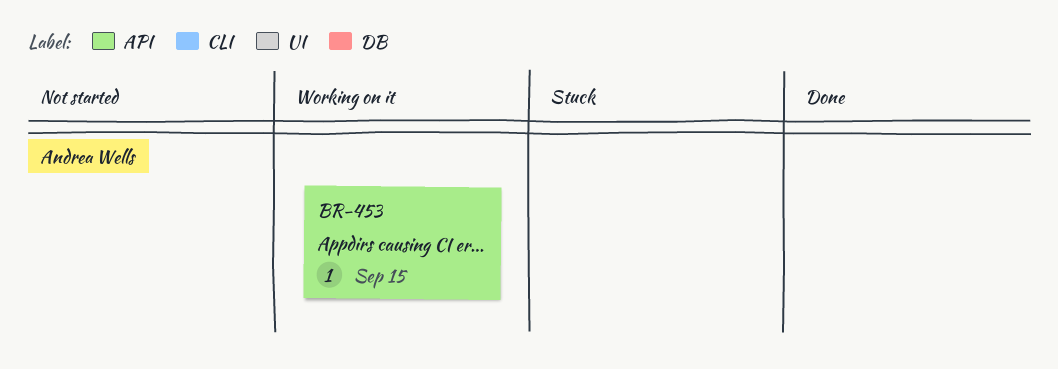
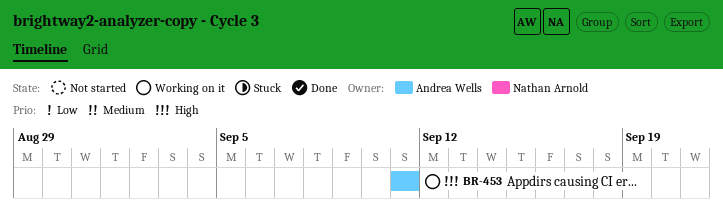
BR-453, due: Sep 15 -> Sep 11

